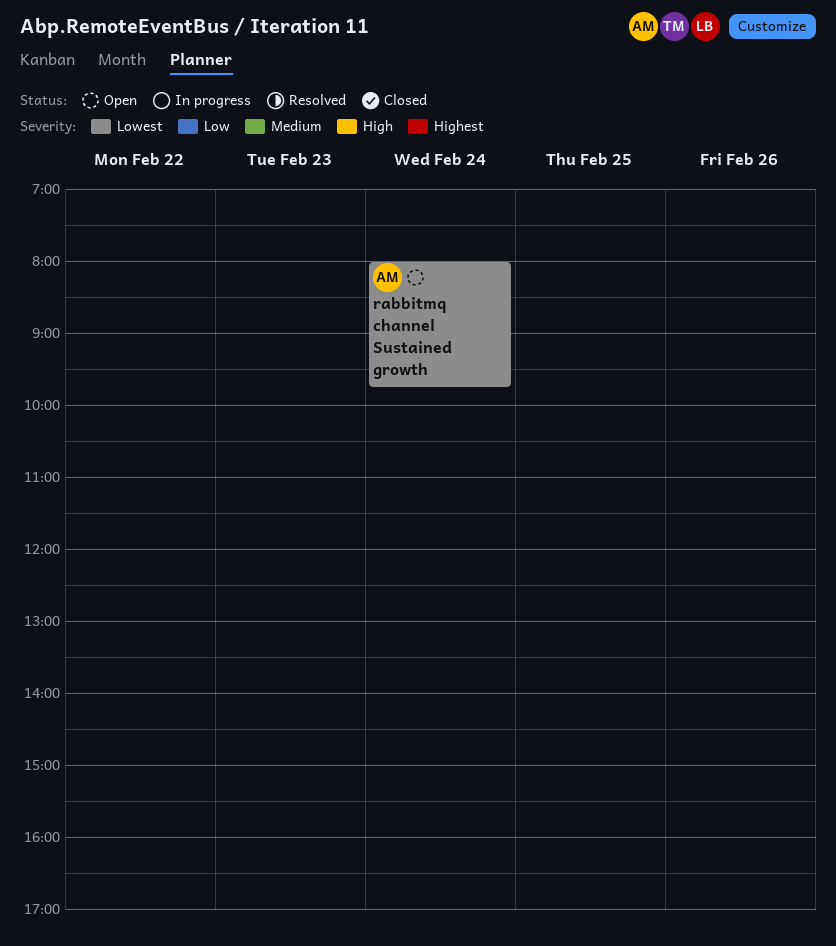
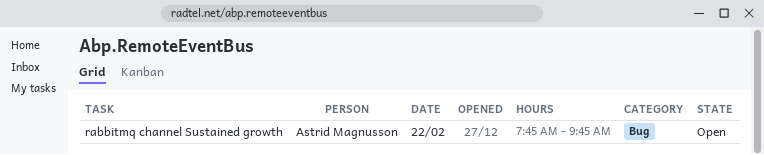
rabbitmq channel Sustained growth, day: Feb 24 -> Feb 22
rabbitmq channel Sustained growth, begins: 08:00 -> 07:45

